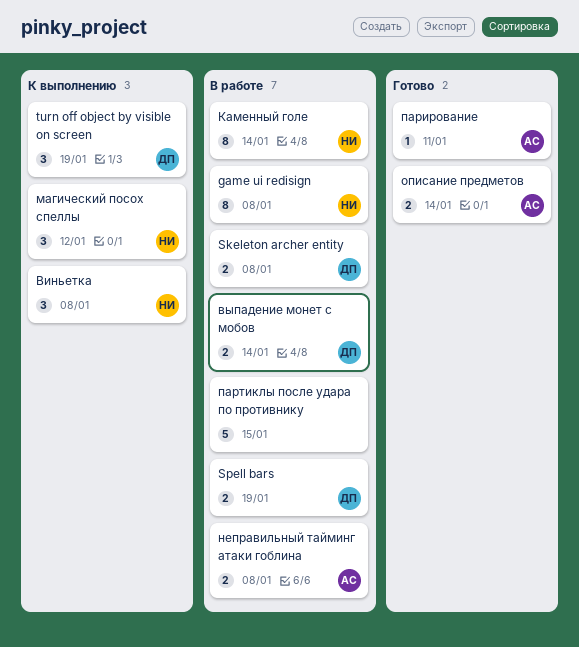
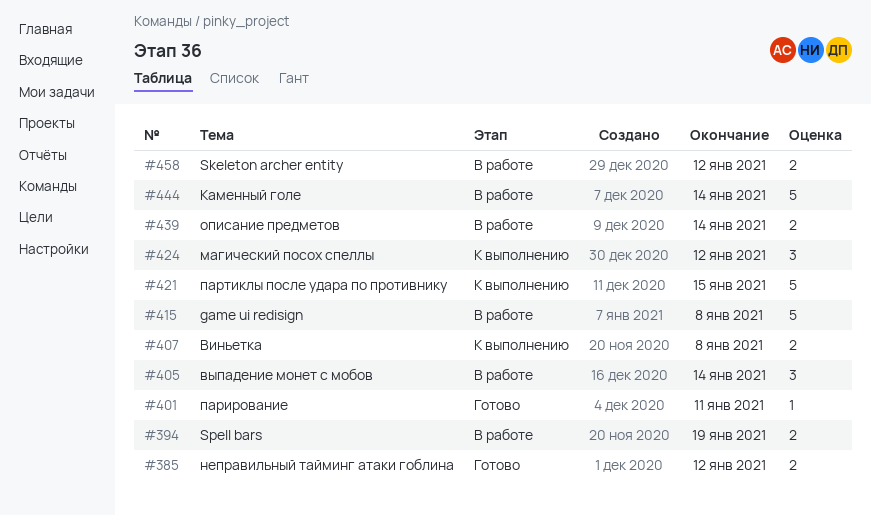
game ui redisign, estimate: 8 -> 5
Skeleton archer entity, due: Jan 8 -> Jan 12
turn off object by visible on screen: present -> none
Виньетка, estimate: 3 -> 2
выпадение монет с мобов, estimate: 2 -> 3
Каменный голе, estimate: 8 -> 5
неправильный тайминг атаки гоблина, status: В работе -> Готово
неправильный тайминг атаки гоблина, due: Jan 8 -> Jan 12
описание предметов, status: Готово -> В работе
партиклы после удара по противнику, status: В работе -> К выполнению

